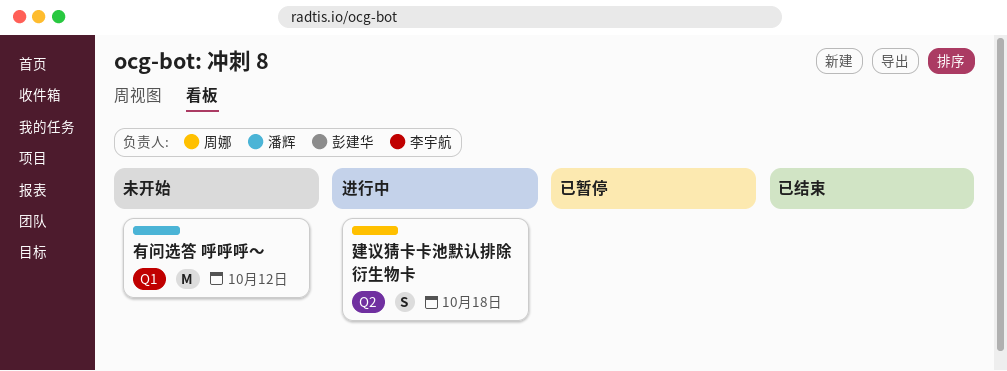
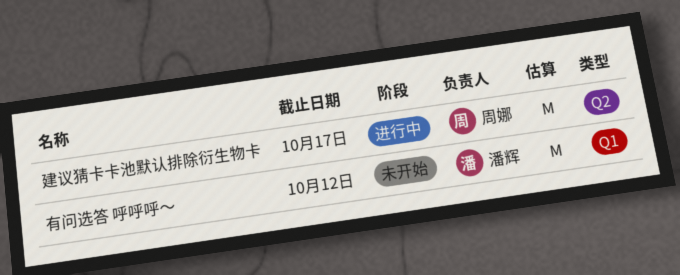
建议猜卡卡池默认排除衍生物卡, estimate: S -> M
建议猜卡卡池默认排除衍生物卡, due: Oct 18 -> Oct 17

